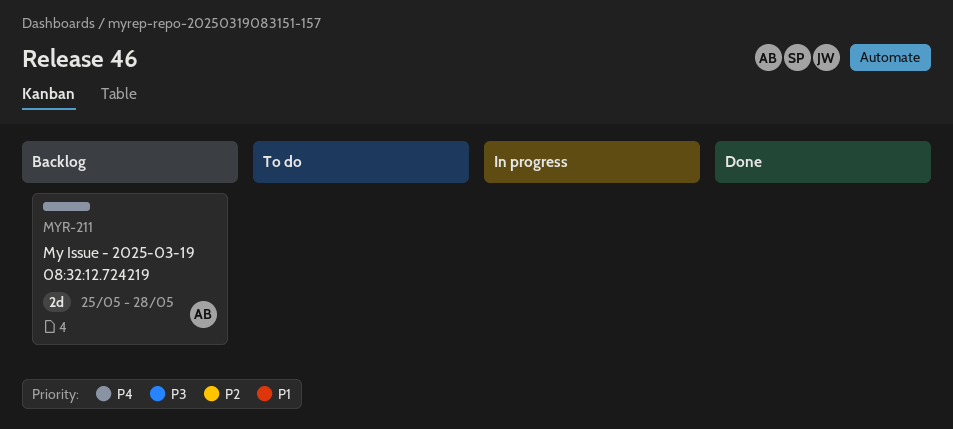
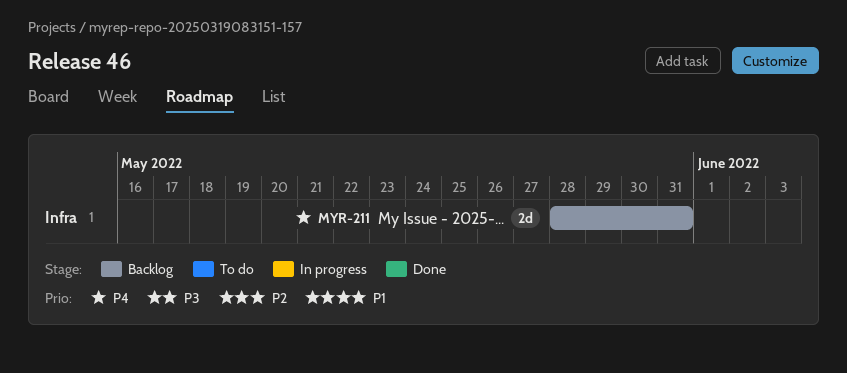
MYR-211, start: May 25 -> May 28
MYR-211, due: May 28 -> May 31

